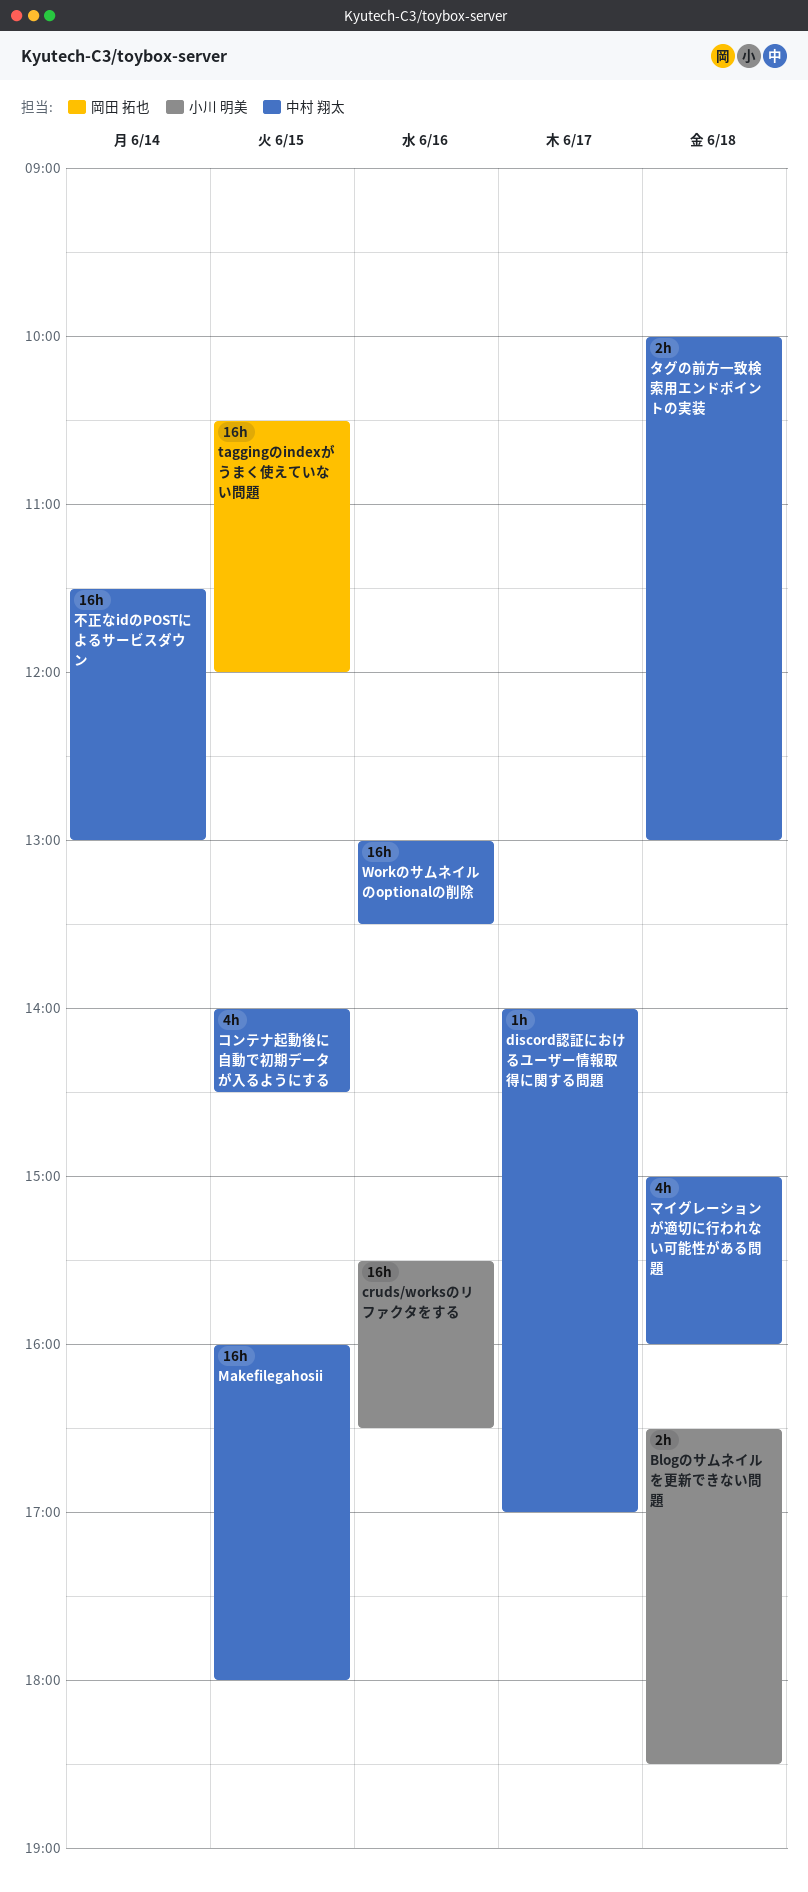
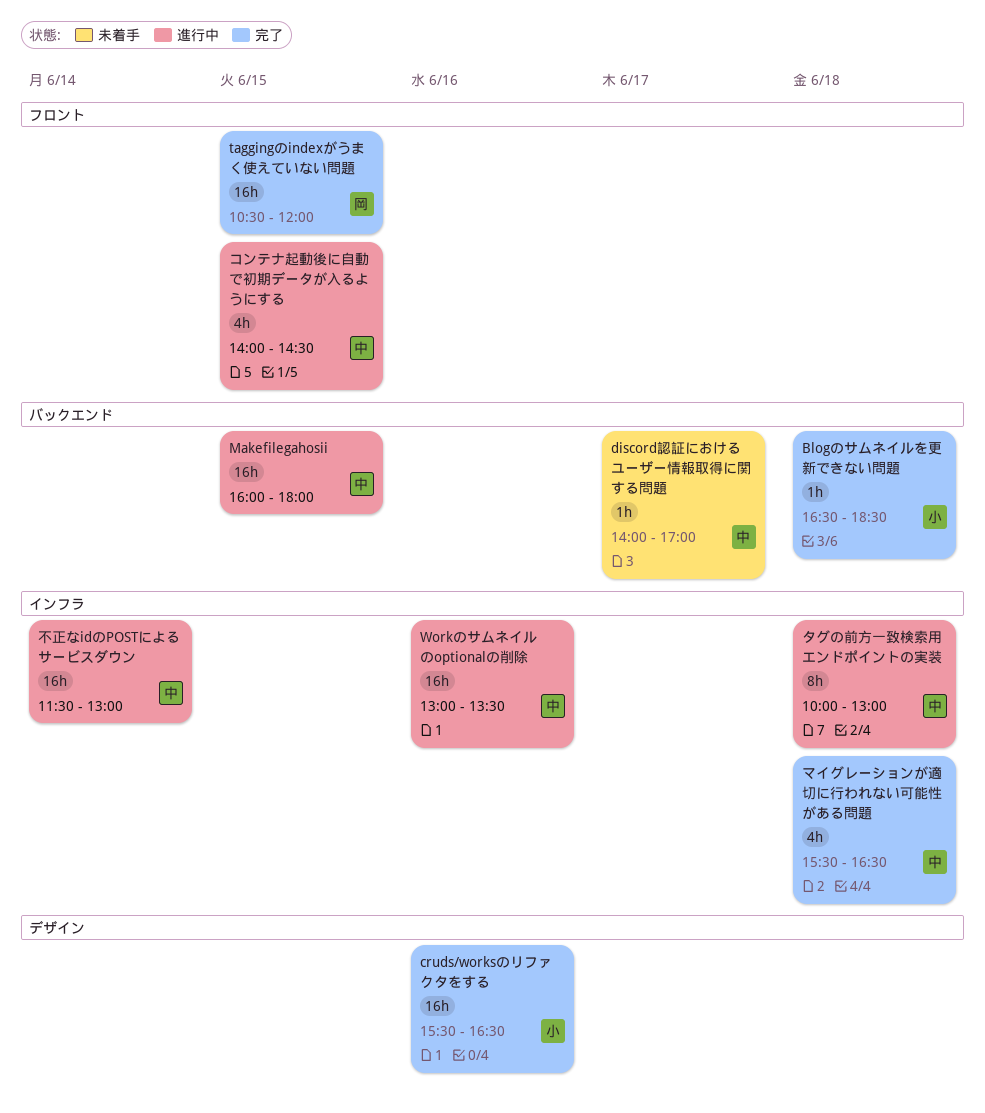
Blogのサムネイルを更新できない問題, estimate: 2h -> 1h
タグの前方一致検索用エンドポイントの実装, estimate: 2h -> 8h
マイグレーションが適切に行われない可能性がある問題, begins: 15:00 -> 15:30
マイグレーションが適切に行われない可能性がある問題, ends: 16:00 -> 16:30

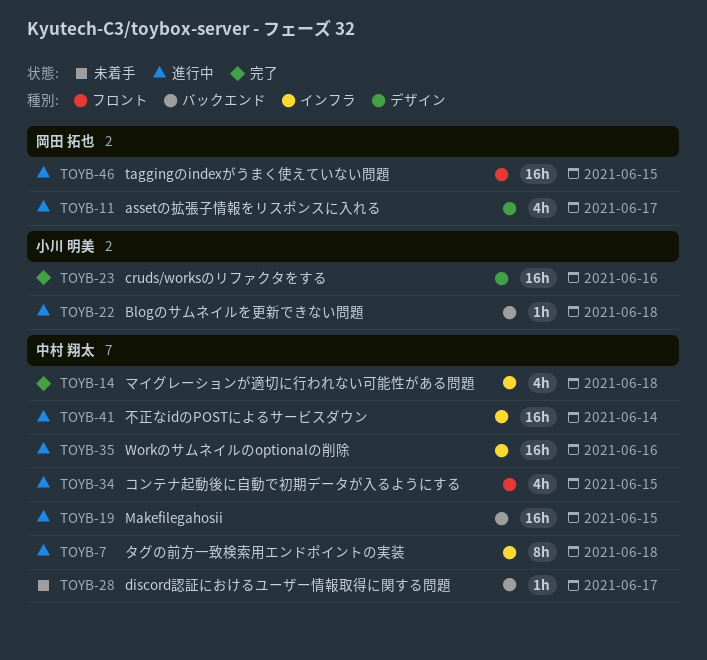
assetの拡張子情報をリスポンスに入れる: none -> present
Blogのサムネイルを更新できない問題, status: 完了 -> 進行中
taggingのindexがうまく使えていない問題, status: 完了 -> 進行中

